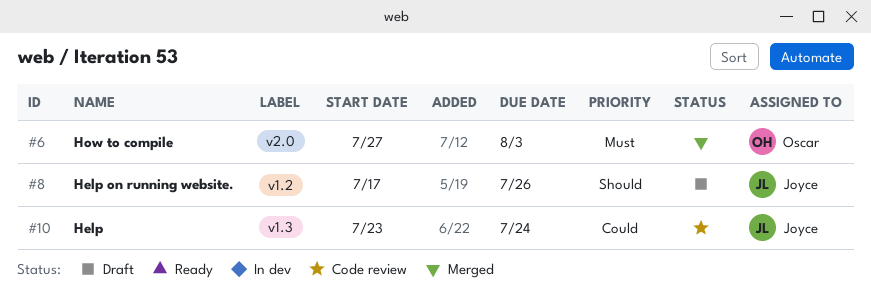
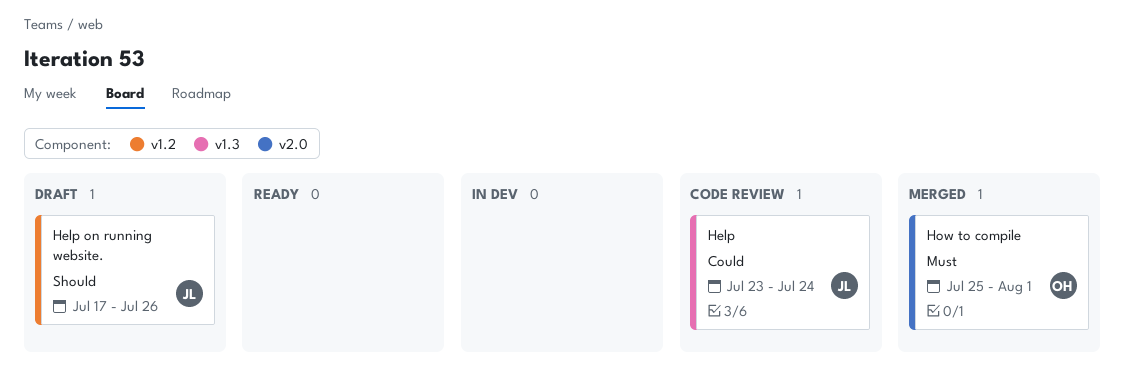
How to compile, start: Jul 27 -> Jul 25
How to compile, due: Aug 3 -> Aug 1

